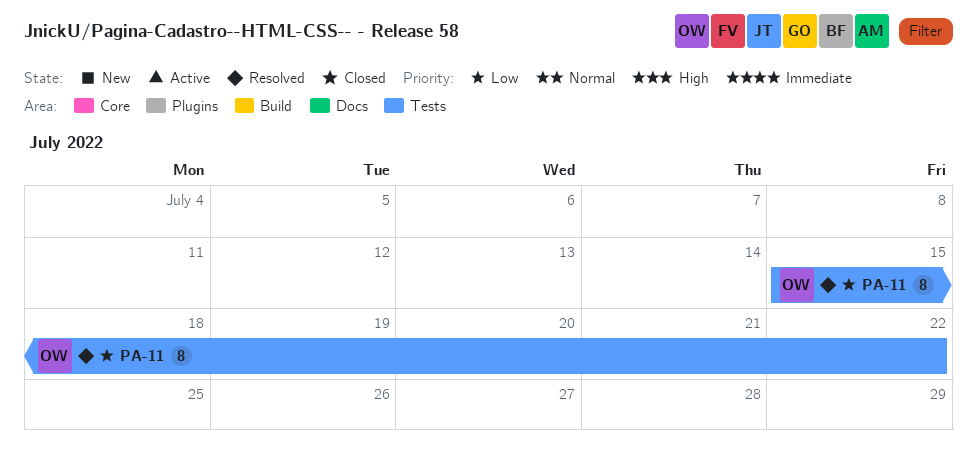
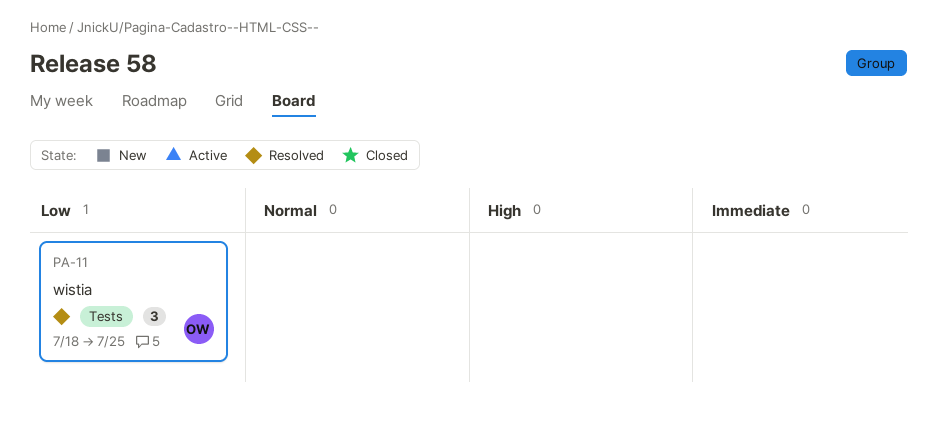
PA-11, estimate: 8 -> 3
PA-11, start: Jul 15 -> Jul 18
PA-11, due: Jul 22 -> Jul 25

